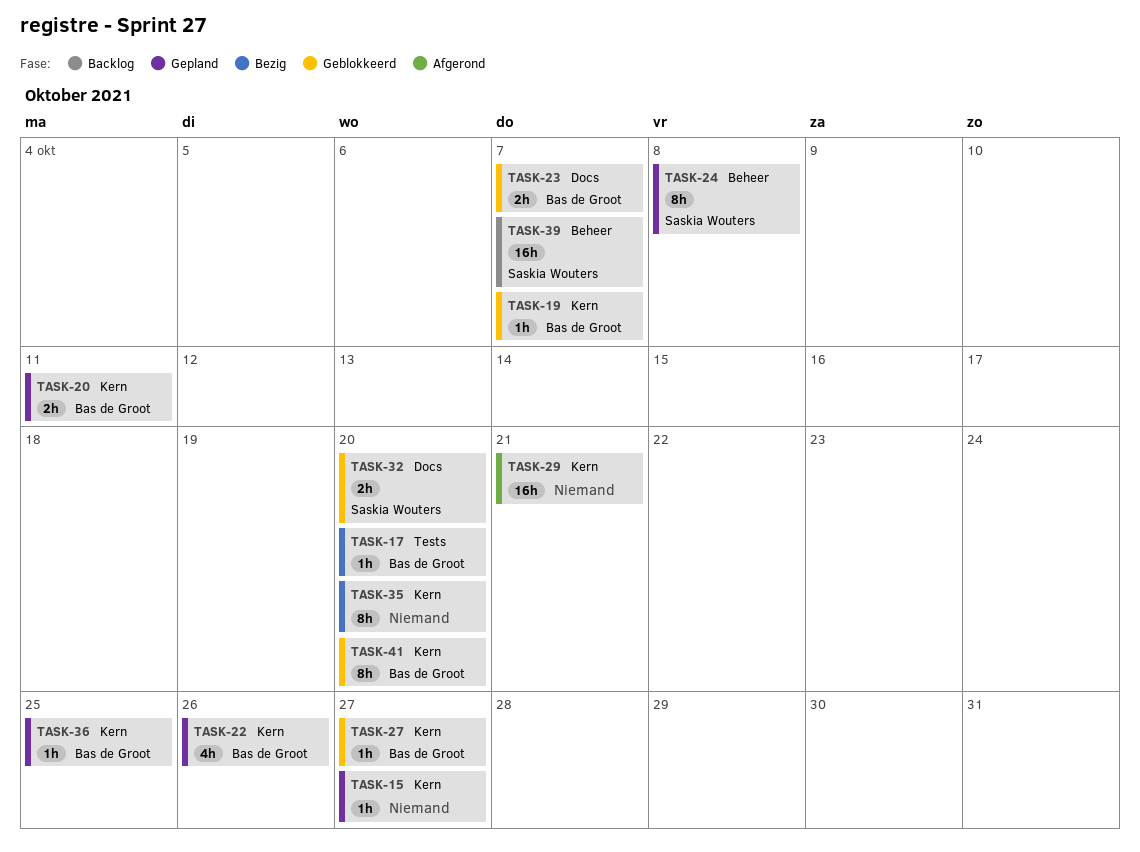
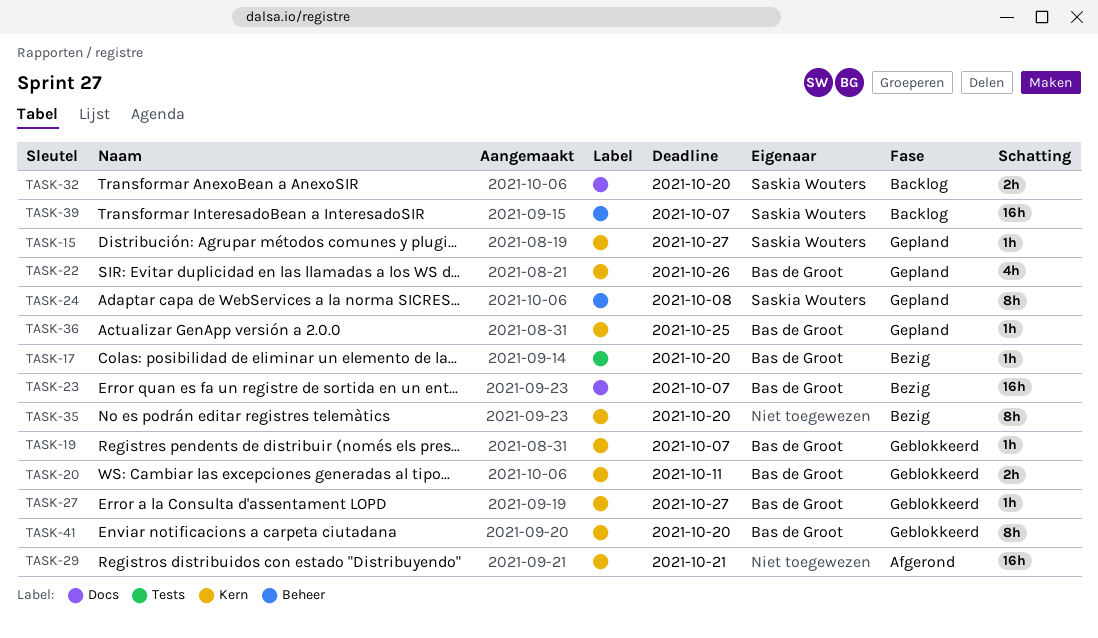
TASK-15, owner: none -> Saskia Wouters
TASK-20, status: Gepland -> Geblokkeerd
TASK-23, status: Geblokkeerd -> Bezig
TASK-23, estimate: 2h -> 16h
TASK-32, status: Geblokkeerd -> Backlog

